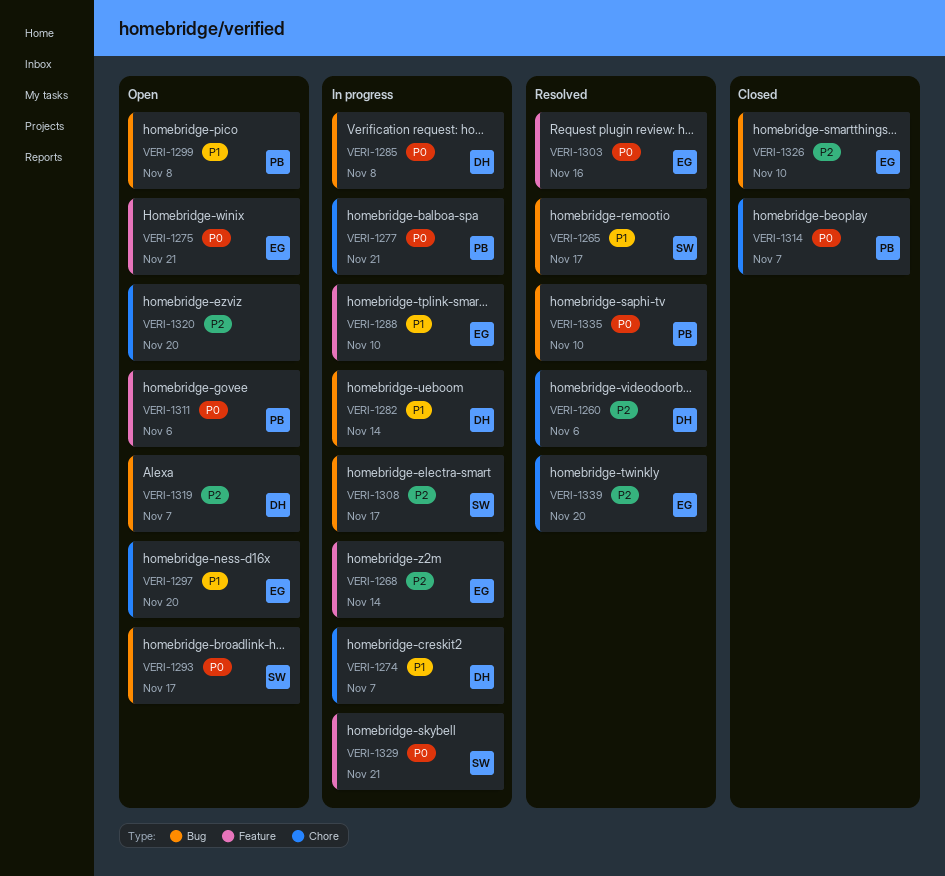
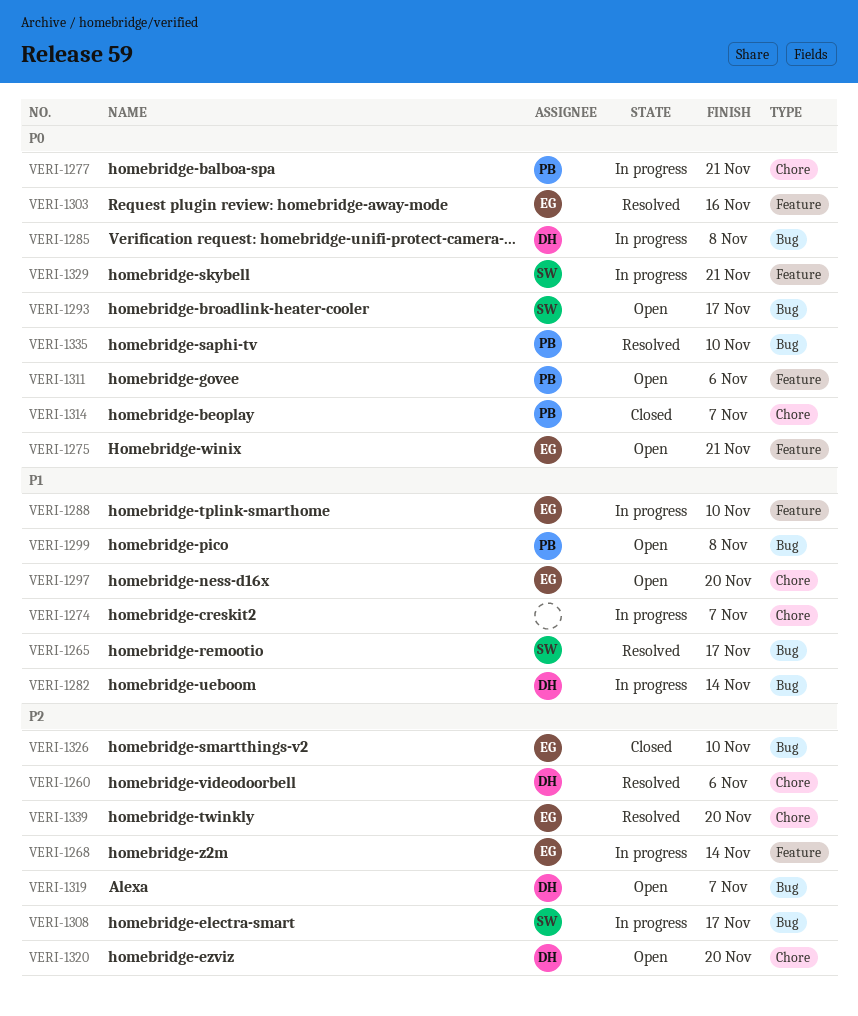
VERI-1274, owner: DH -> none
VERI-1320, owner: none -> DH

